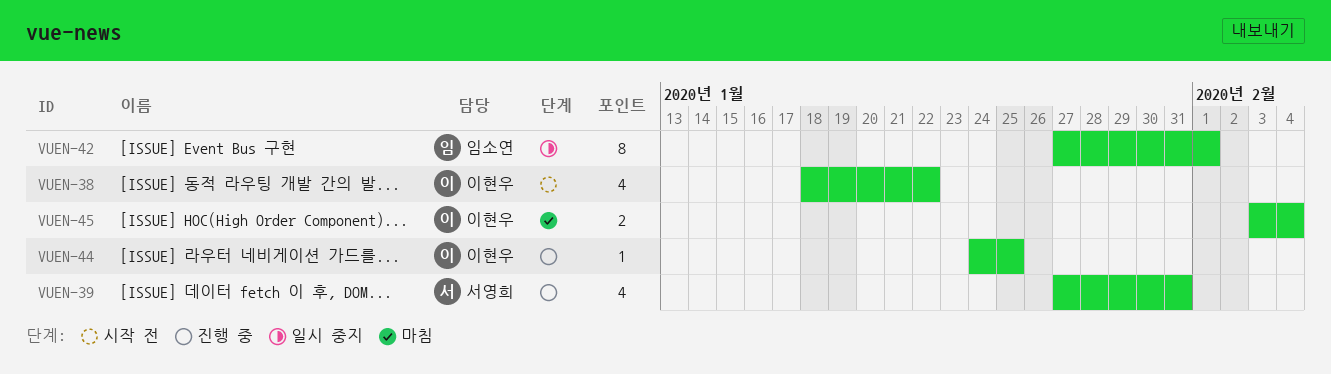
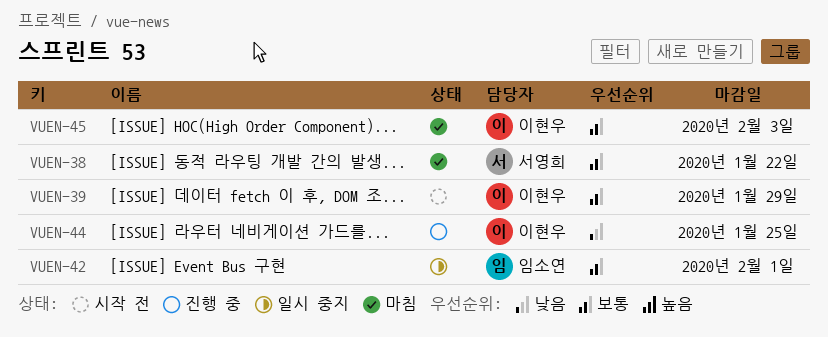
VUEN-38, status: 시작 전 -> 마침
VUEN-38, owner: 이현우 -> 서영희
VUEN-39, status: 진행 중 -> 시작 전
VUEN-39, owner: 서영희 -> 이현우
VUEN-39, due: Jan 31 -> Jan 29
VUEN-45, due: Feb 4 -> Feb 3

